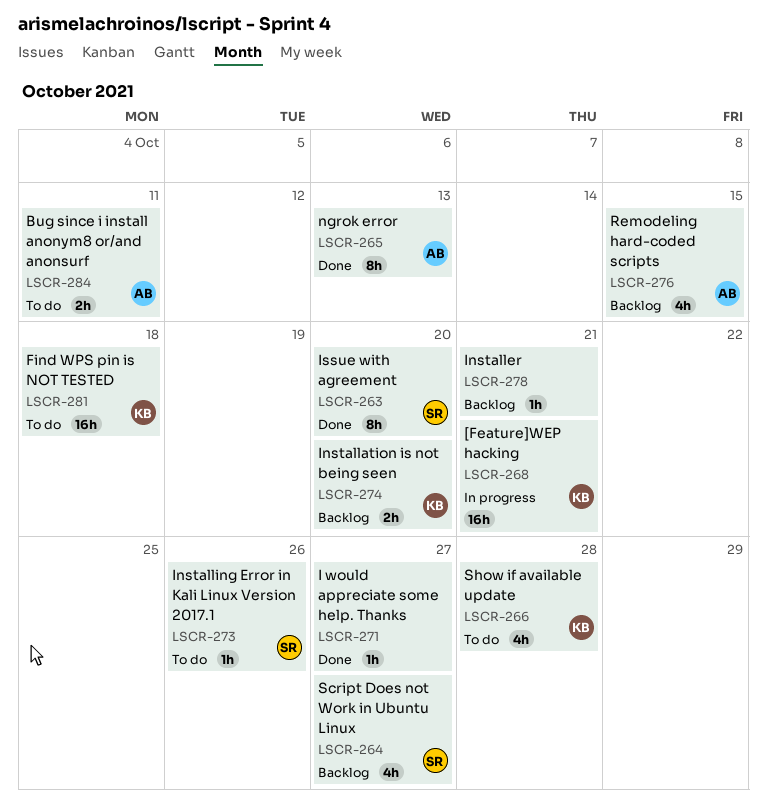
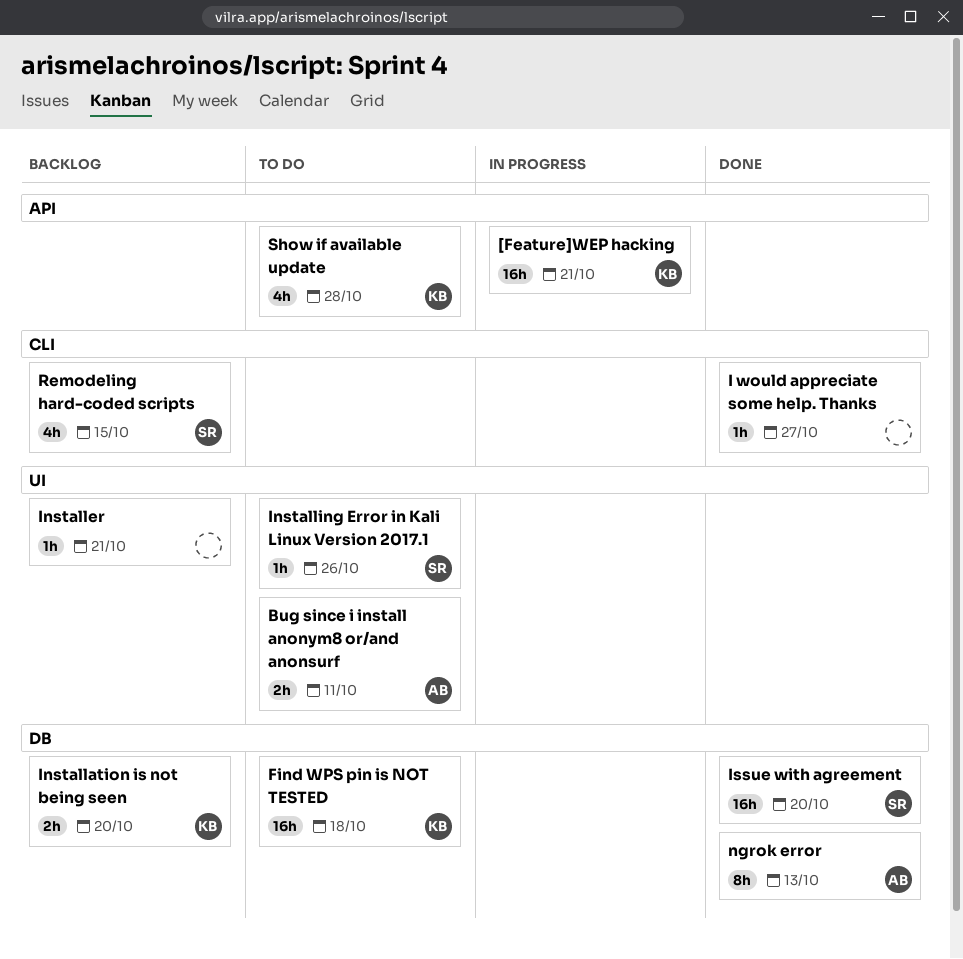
Issue with agreement, estimate: 8h -> 16h
Remodeling hard-coded scripts, owner: AB -> SR
Script Does not Work in Ubuntu Linux: present -> none

